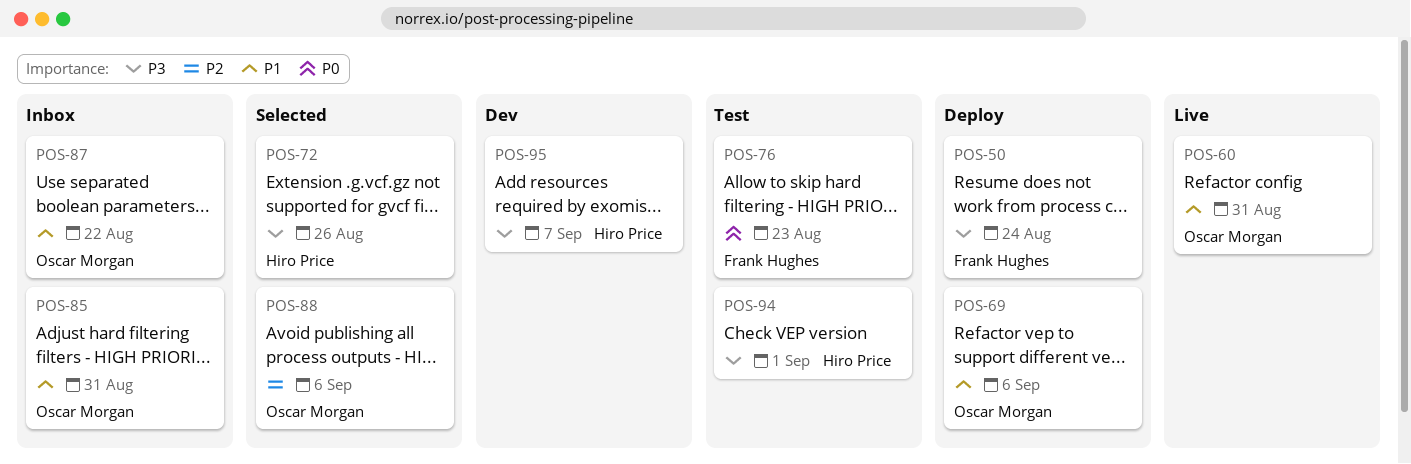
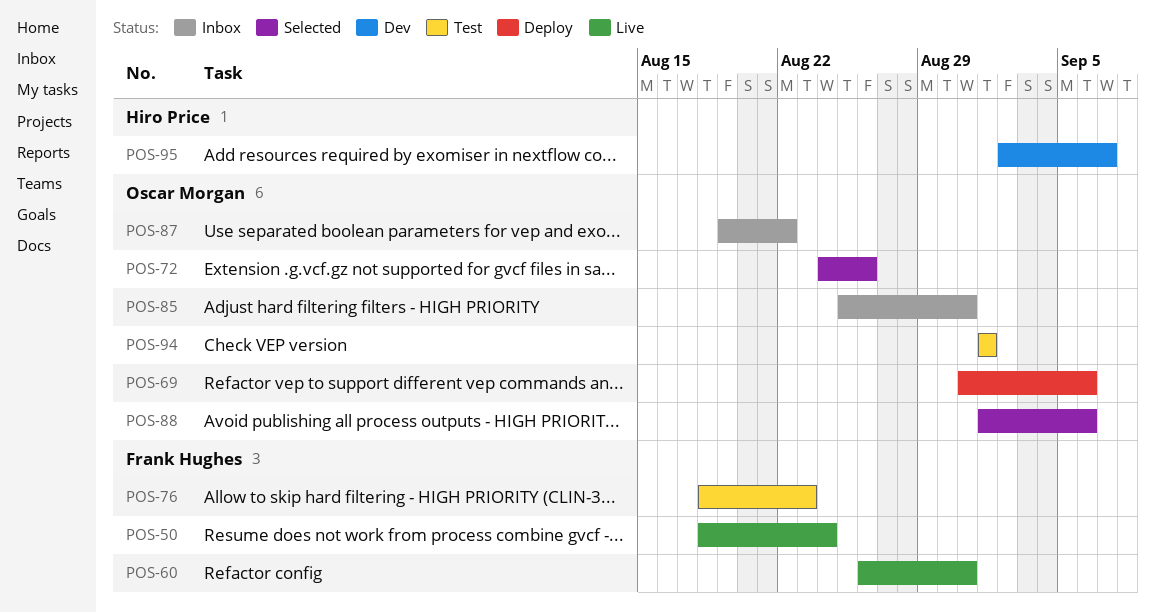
POS-50, status: Deploy -> Live
POS-60, owner: Oscar Morgan -> Frank Hughes
POS-72, owner: Hiro Price -> Oscar Morgan
POS-94, owner: Hiro Price -> Oscar Morgan

